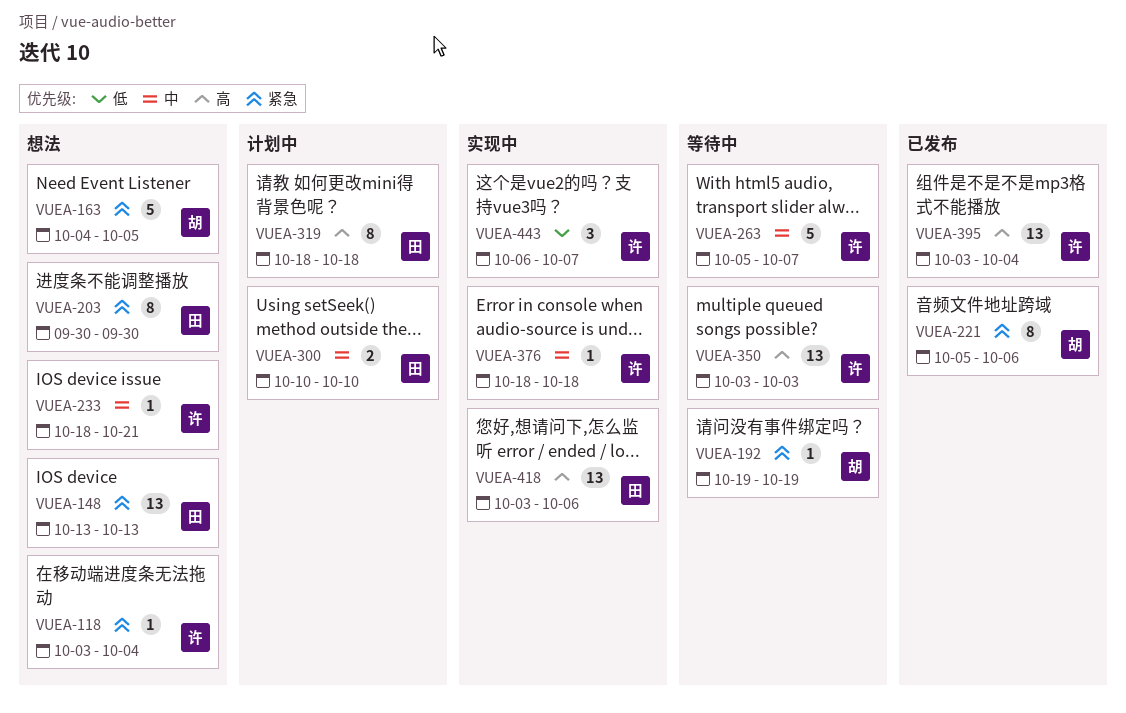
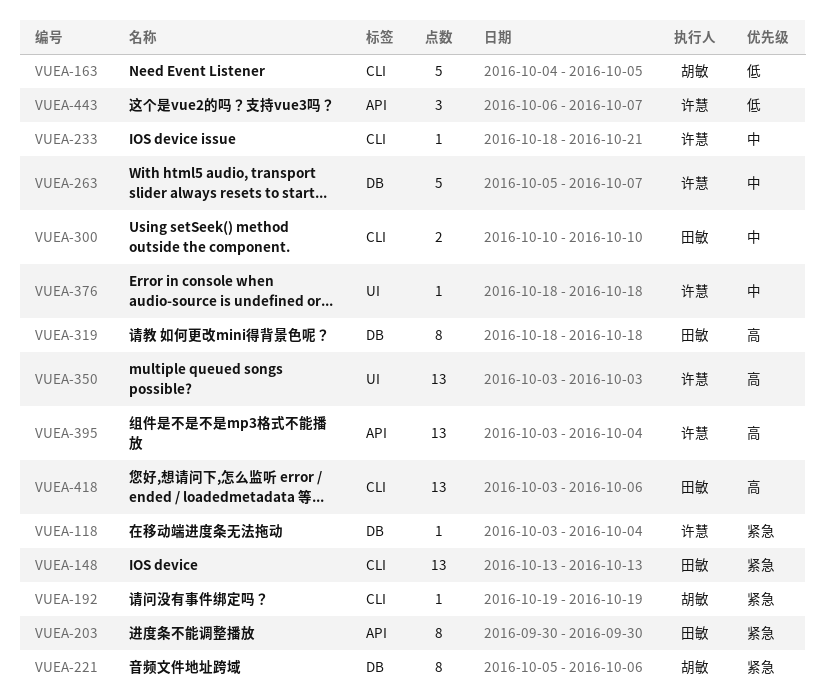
VUEA-163, priority: 紧急 -> 低

